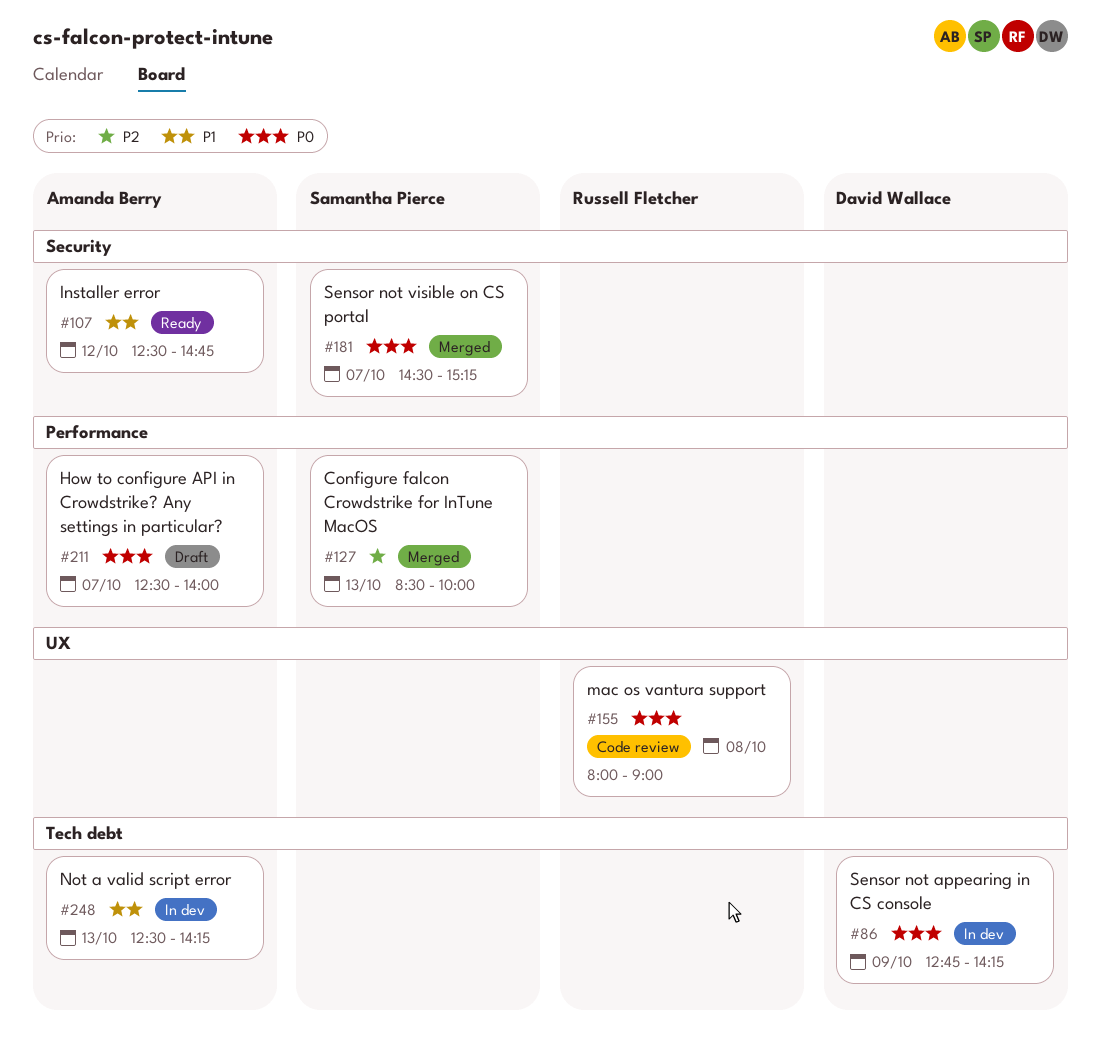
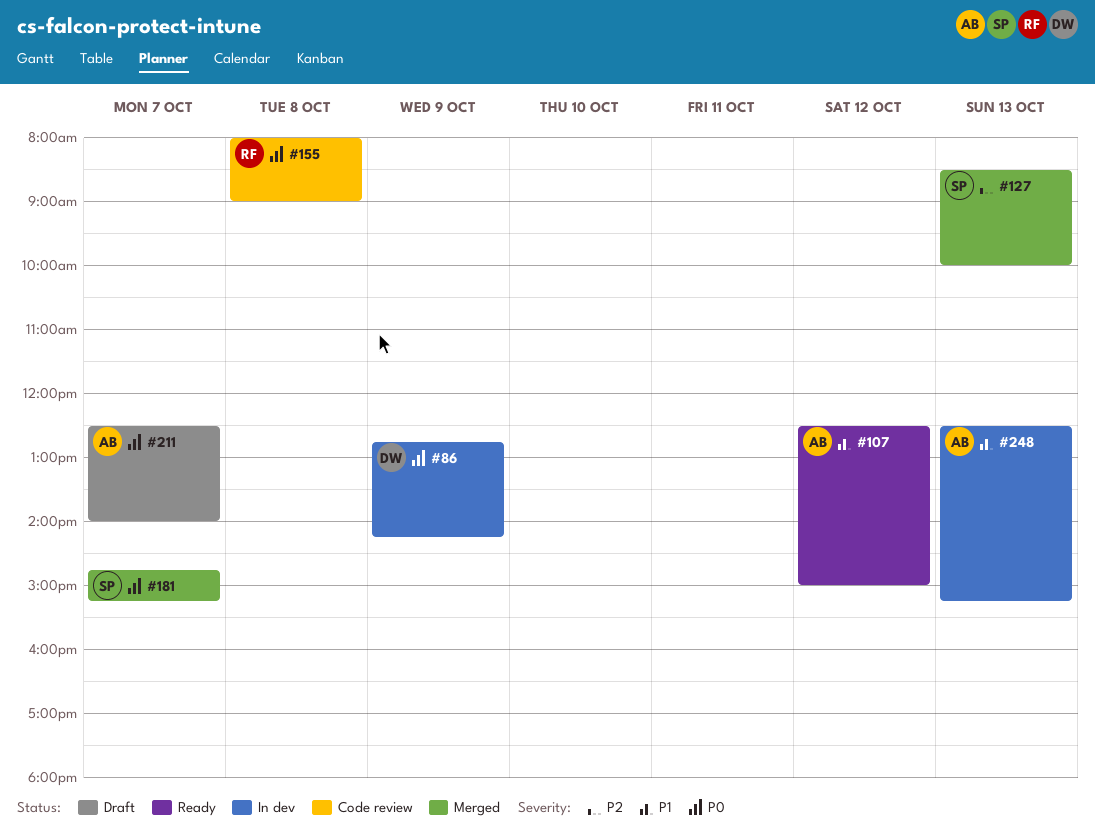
#107, ends: 14:45 -> 15:00
#181, begins: 14:30 -> 14:45
#248, ends: 14:15 -> 15:15

